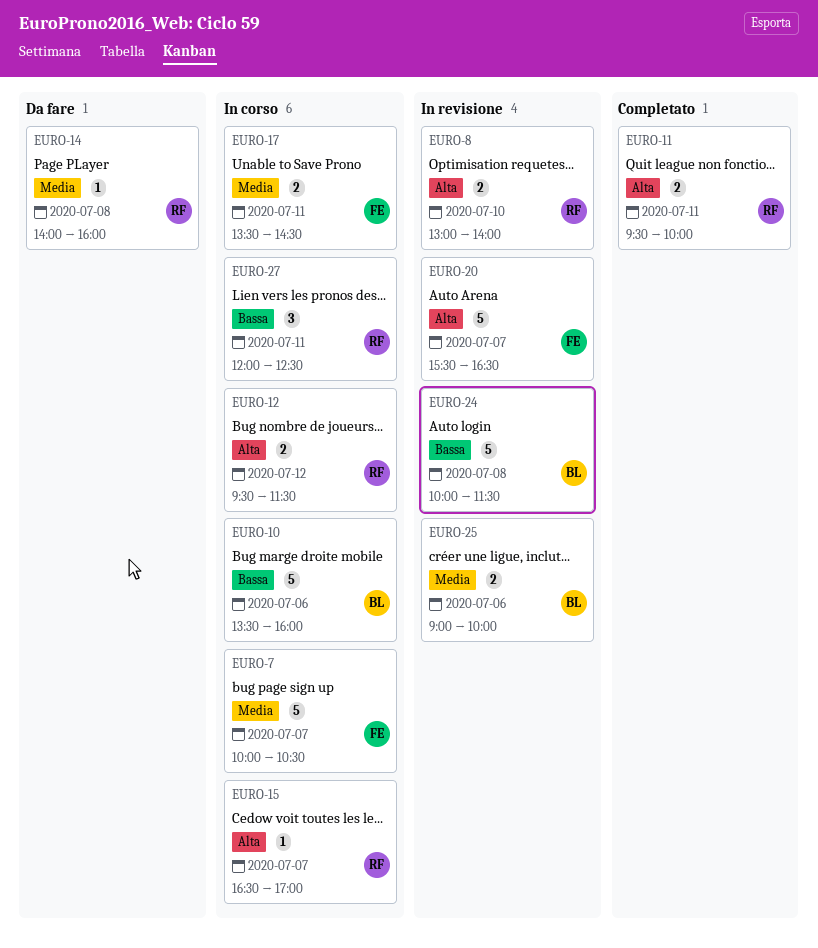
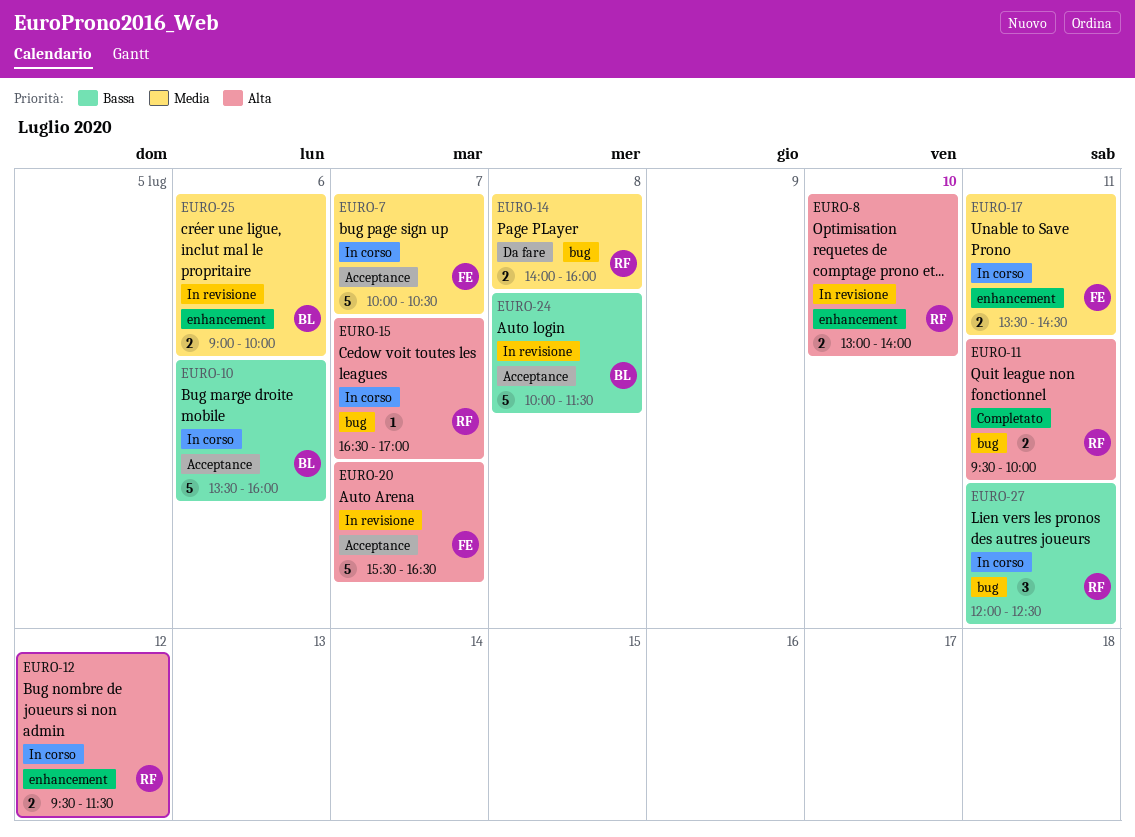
EURO-14, estimate: 1 -> 2

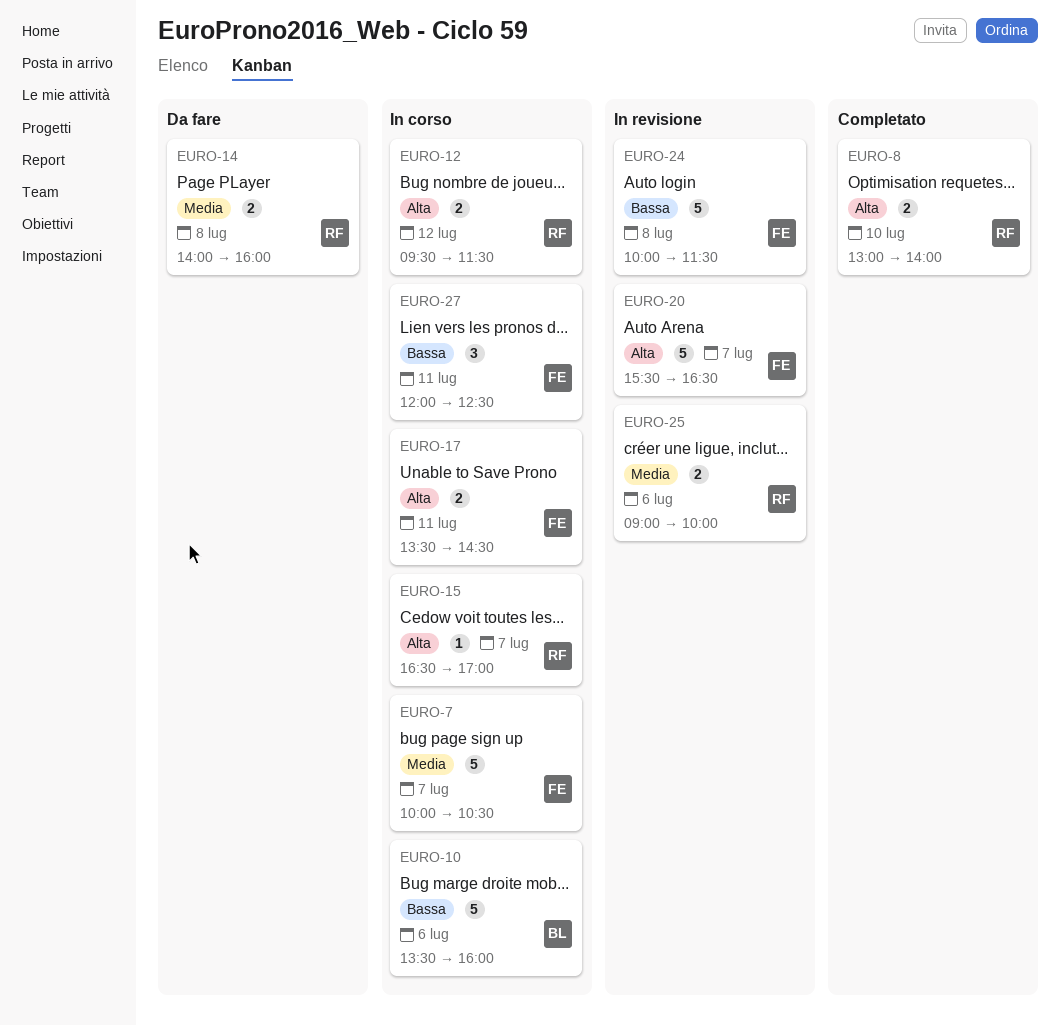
EURO-8, status: In revisione -> Completato
EURO-11: present -> none
EURO-17, priority: Media -> Alta
EURO-24, owner: BL -> FE
EURO-25, owner: BL -> RF
EURO-27, owner: RF -> FE

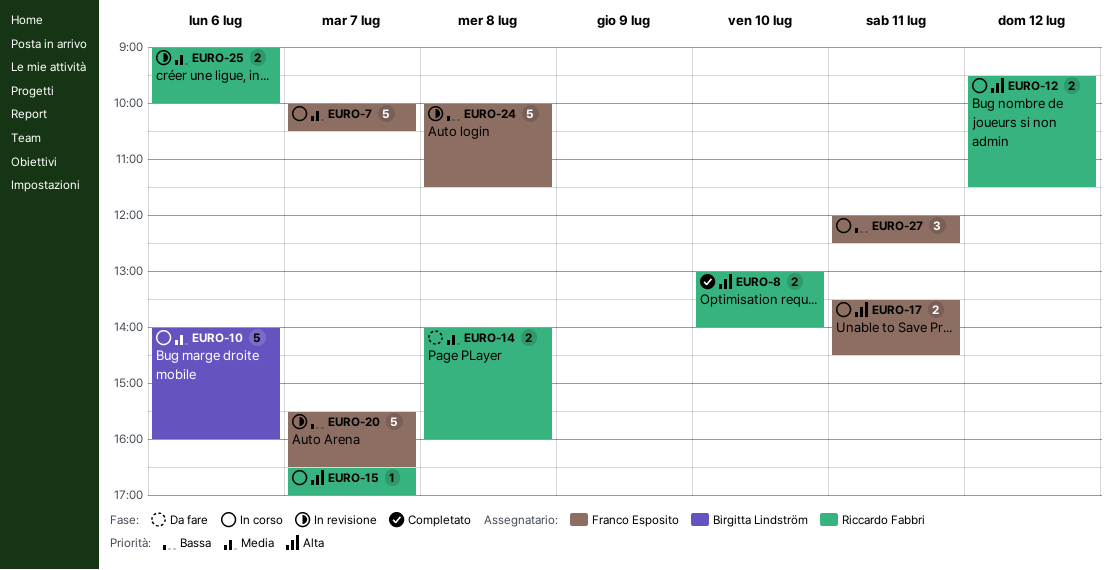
EURO-10, priority: Bassa -> Media
EURO-10, begins: 13:30 -> 14:00
EURO-20, priority: Alta -> Bassa

